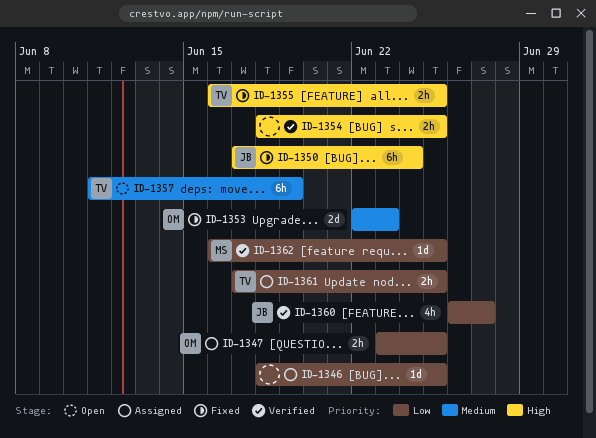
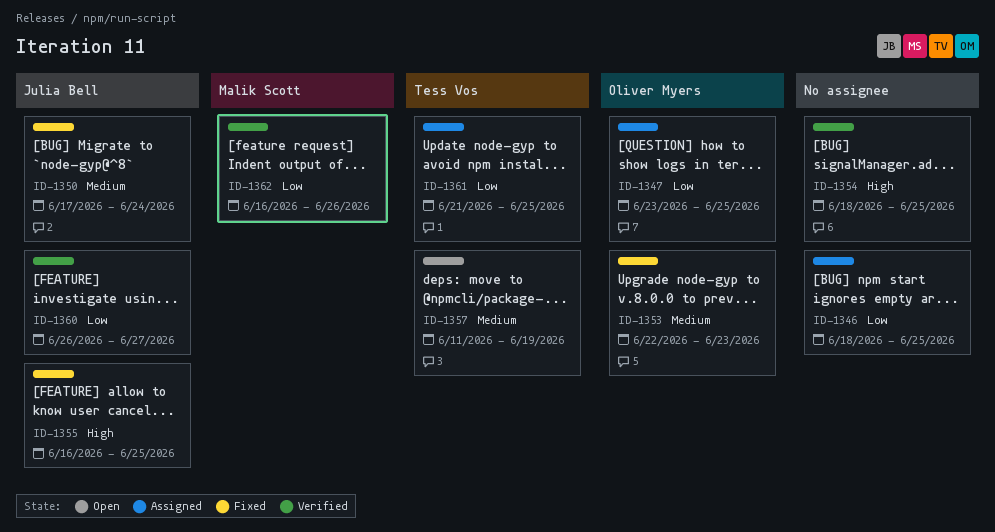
ID-1350, priority: High -> Medium
ID-1355, owner: Tess Vos -> Julia Bell
ID-1361, start: Jun 17 -> Jun 21
ID-1362, due: Jun 25 -> Jun 26

